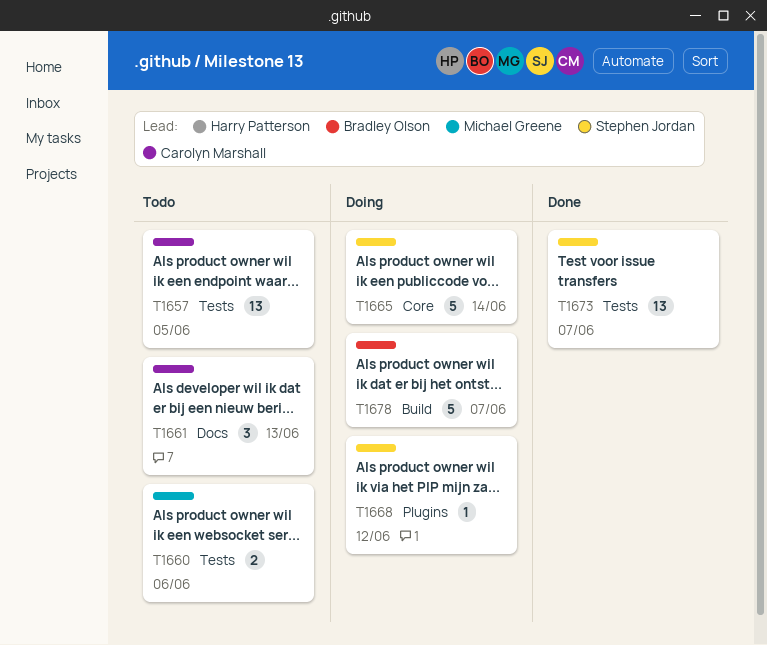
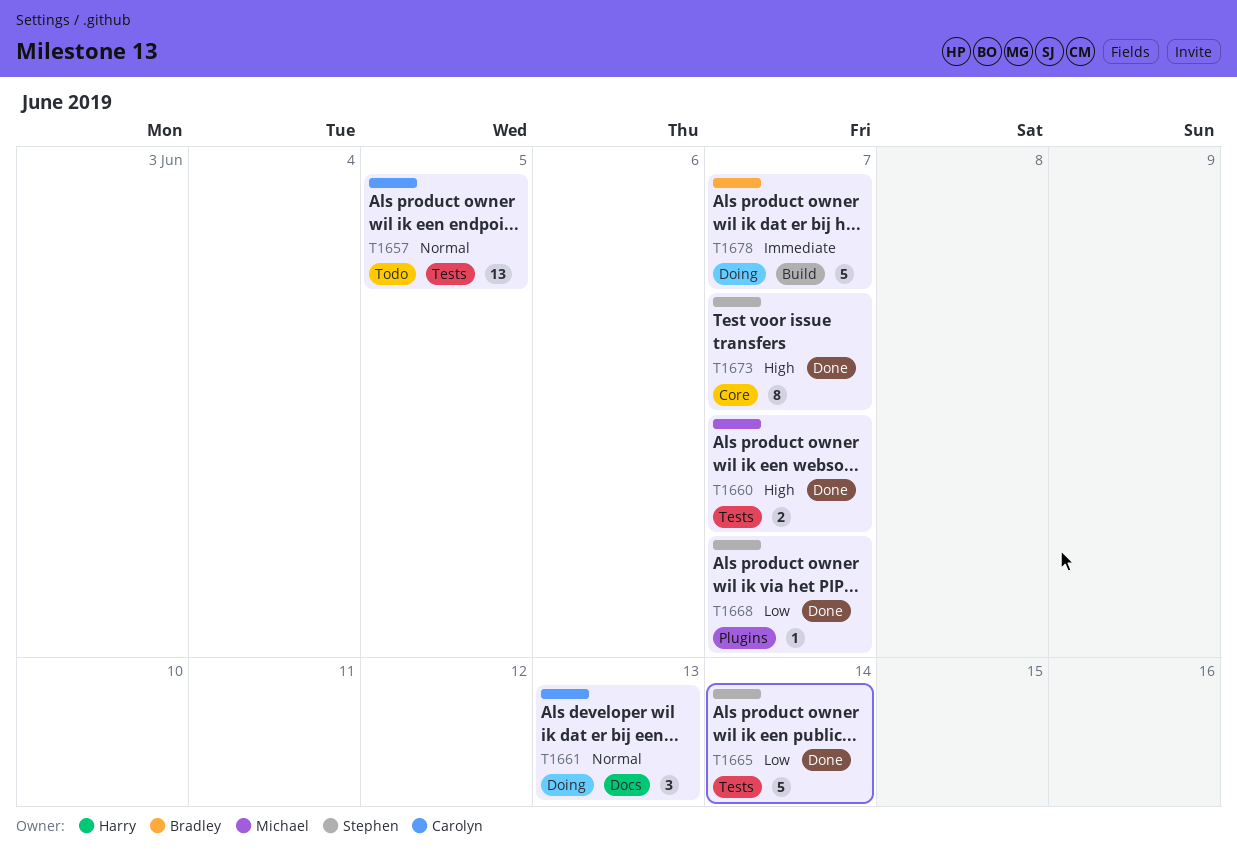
T1660, status: Todo -> Done
T1660, due: Jun 6 -> Jun 7
T1661, status: Todo -> Doing
T1665, status: Doing -> Done
T1665, label: Core -> Tests
T1668, status: Doing -> Done
T1668, due: Jun 12 -> Jun 7
T1673, label: Tests -> Core
T1673, estimate: 13 -> 8

